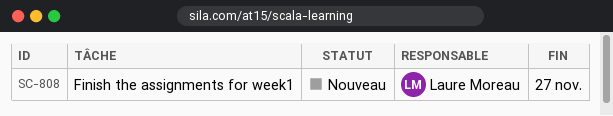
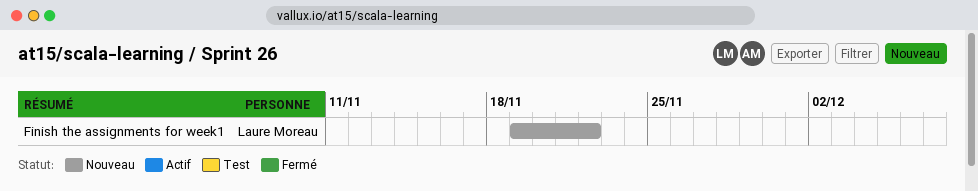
Finish the assignments for week1, due: Nov 27 -> Nov 22

